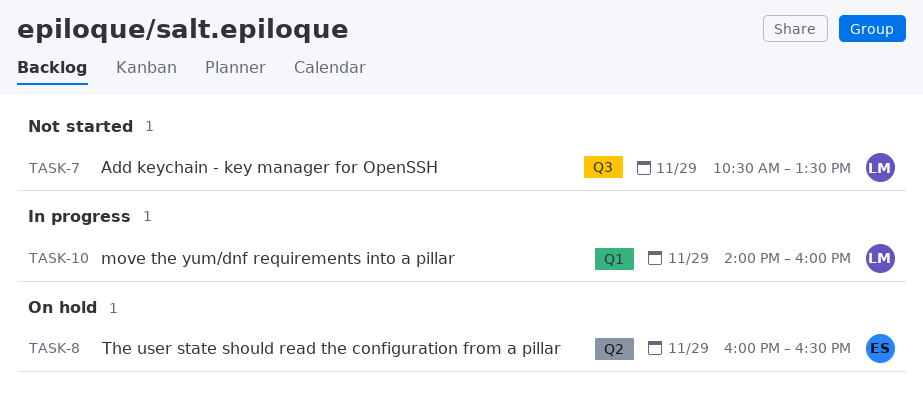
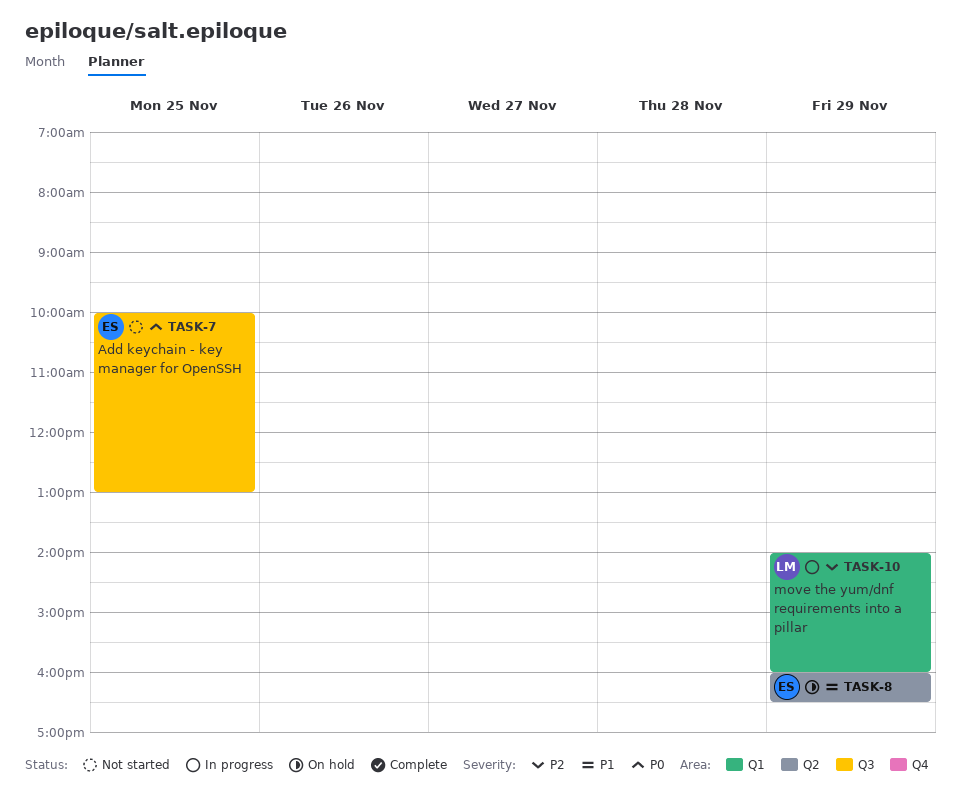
TASK-7, owner: LM -> ES
TASK-7, day: Nov 29 -> Nov 25
TASK-7, begins: 10:30 -> 10:00
TASK-7, ends: 13:30 -> 13:00

